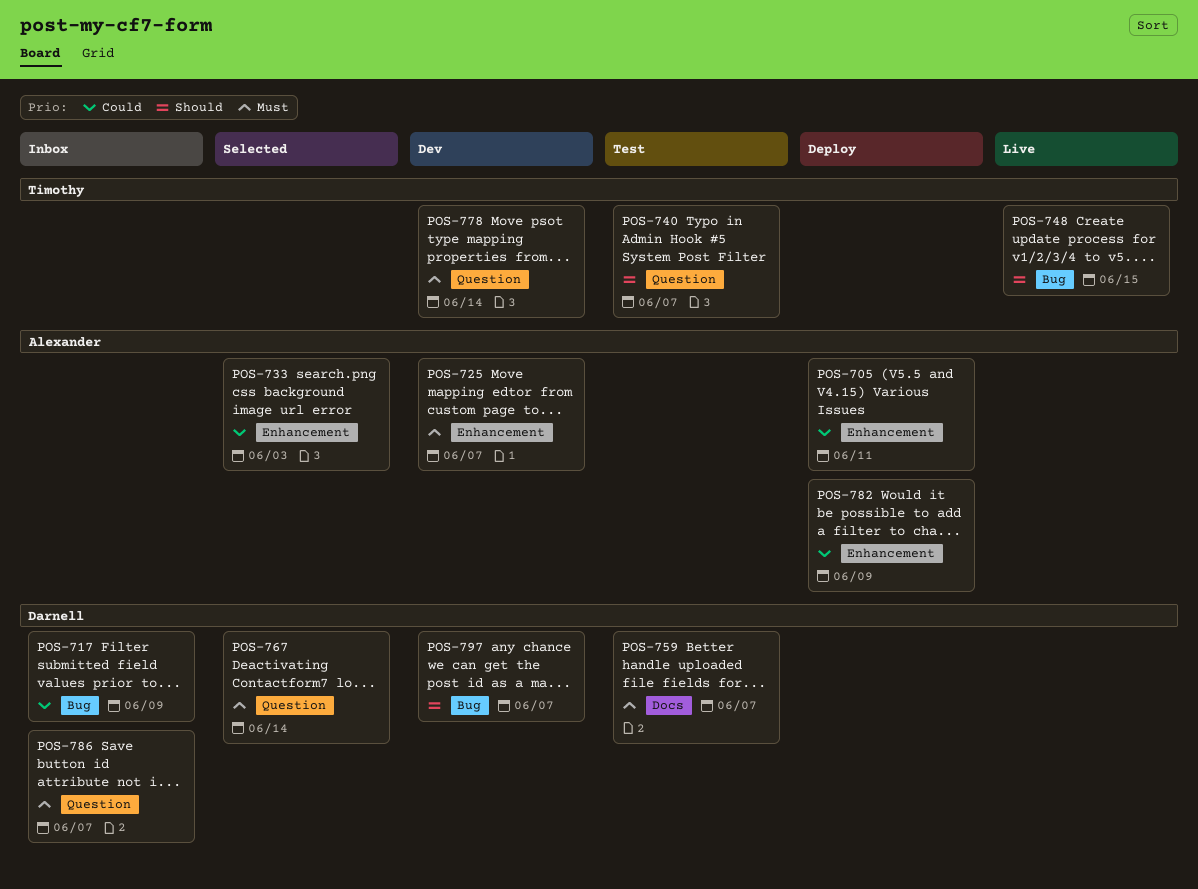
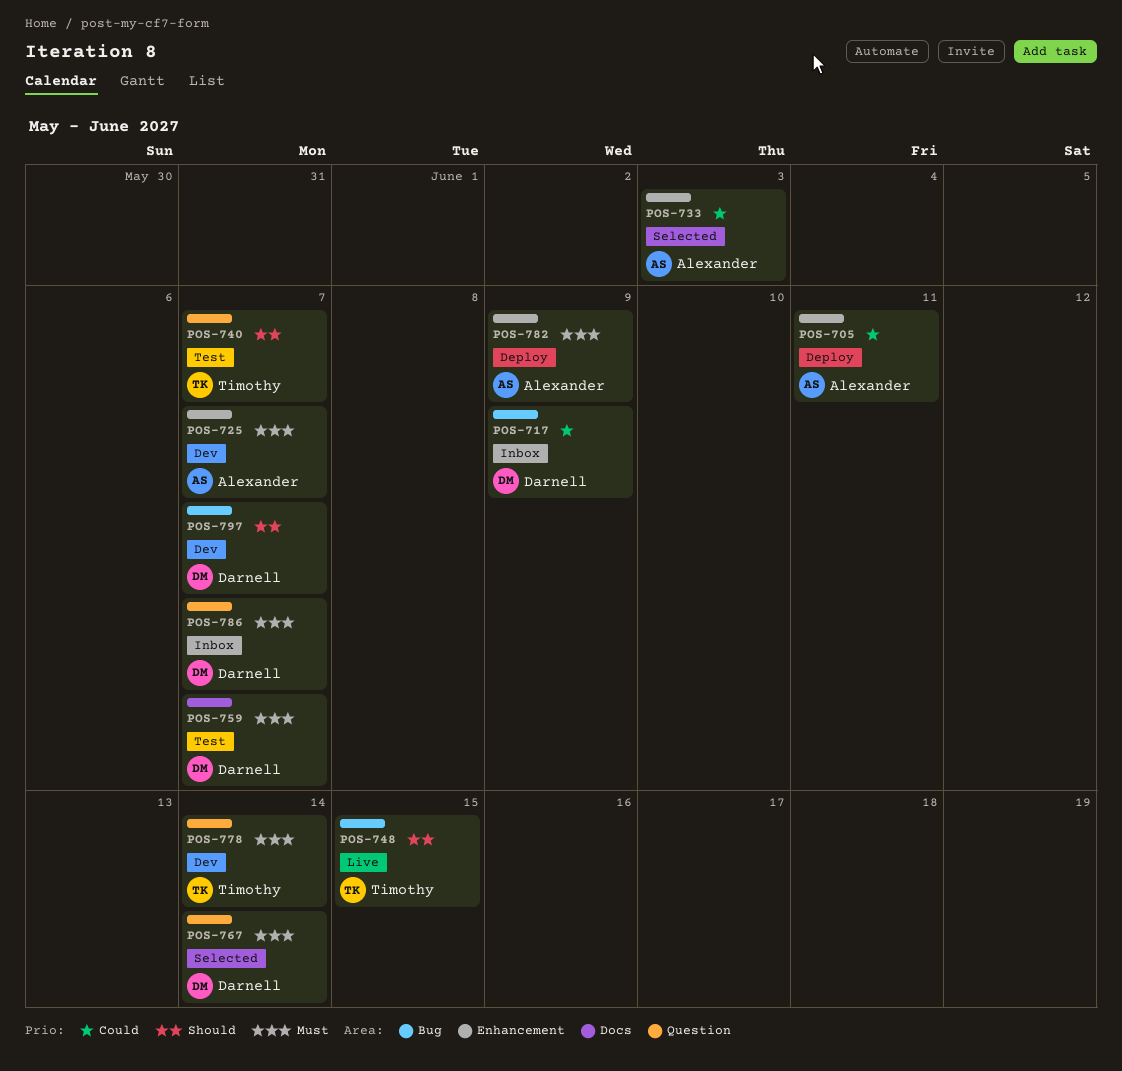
POS-782, priority: Could -> Must

